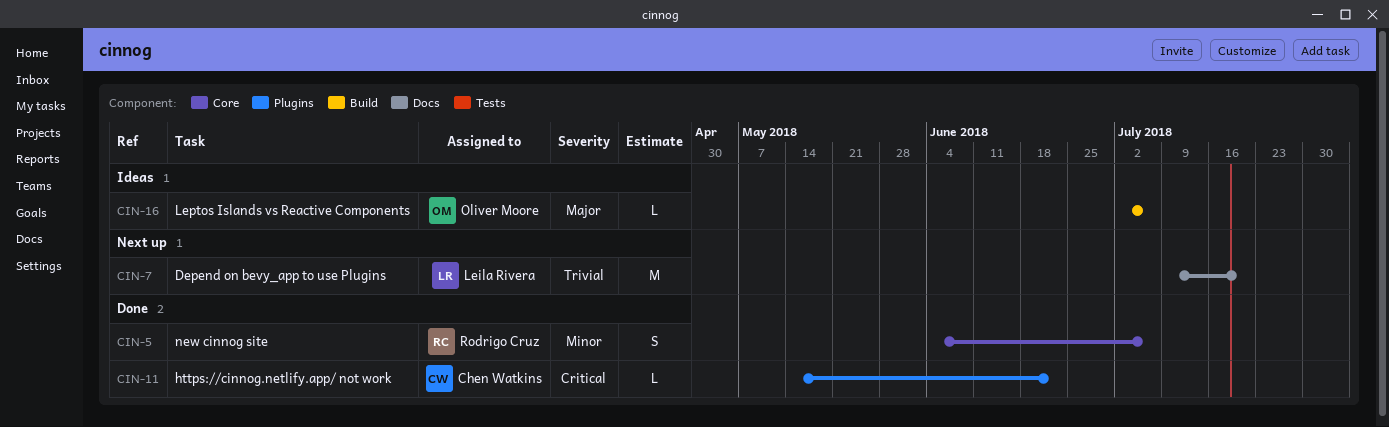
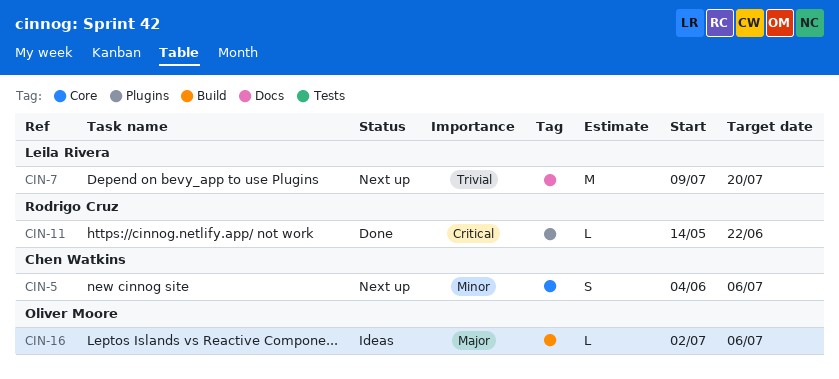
CIN-5, status: Done -> Next up
CIN-5, owner: Rodrigo Cruz -> Chen Watkins
CIN-11, owner: Chen Watkins -> Rodrigo Cruz

